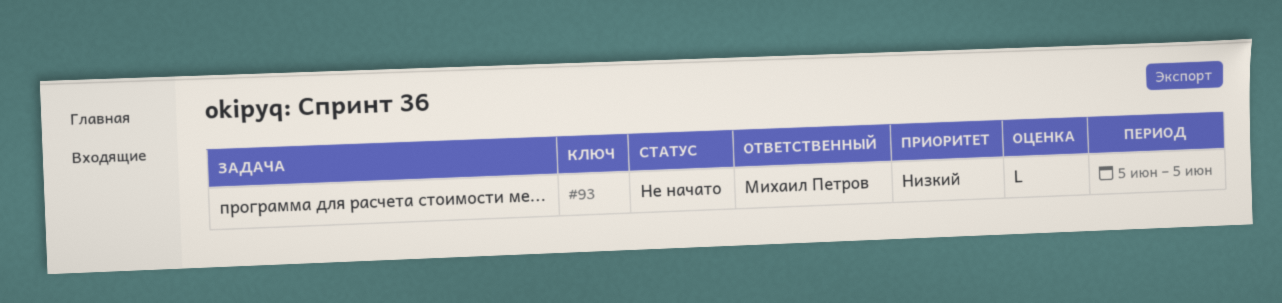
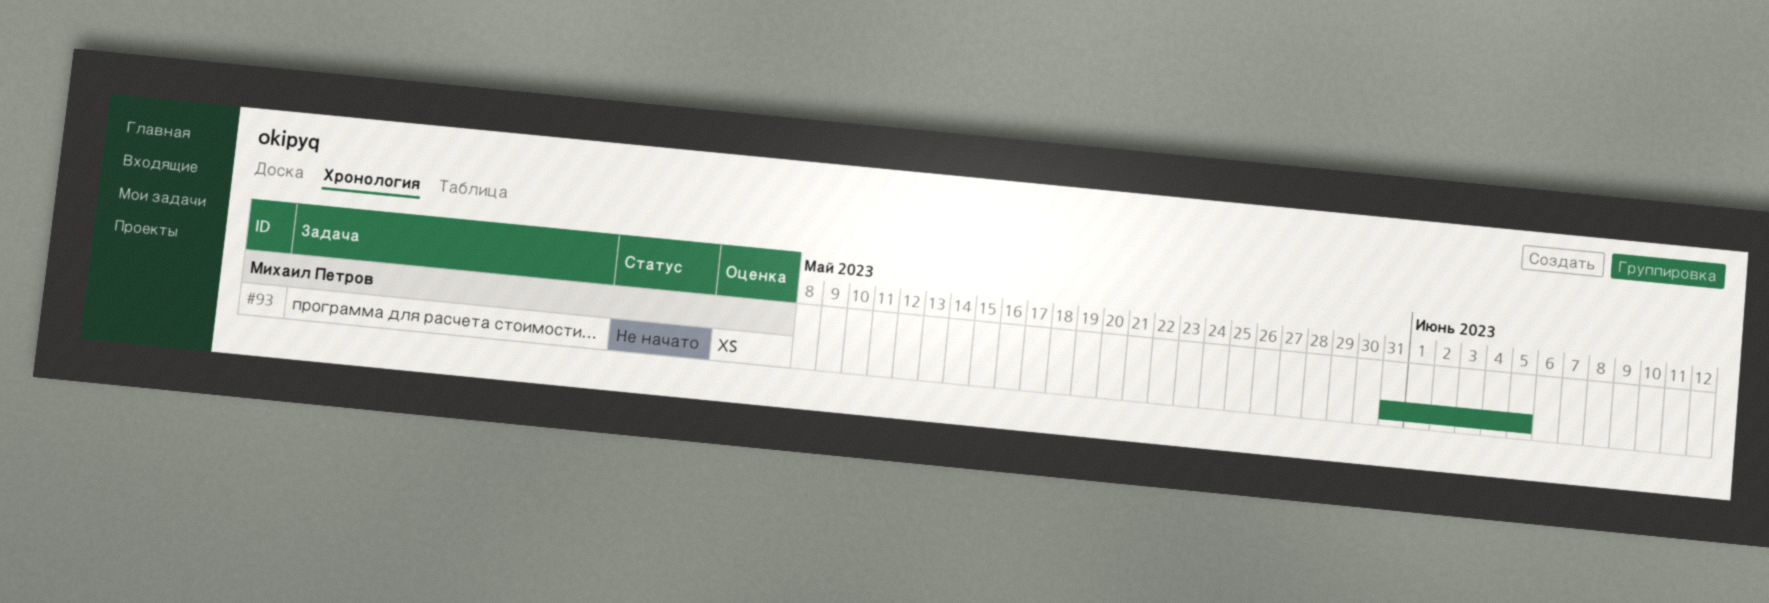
#93, estimate: L -> XS
#93, start: Jun 5 -> May 31

